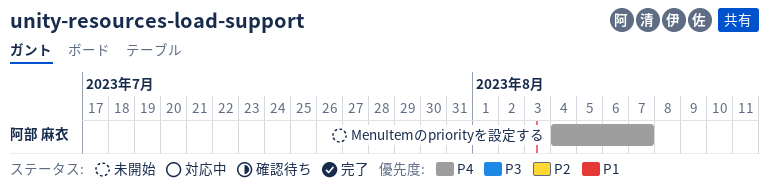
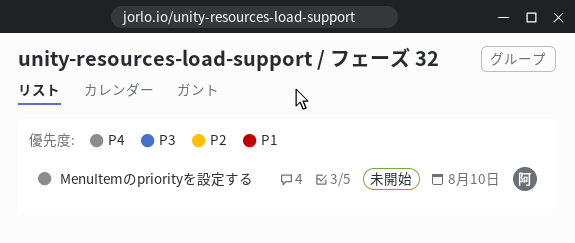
MenuItemのpriorityを設定する, due: Aug 7 -> Aug 10

